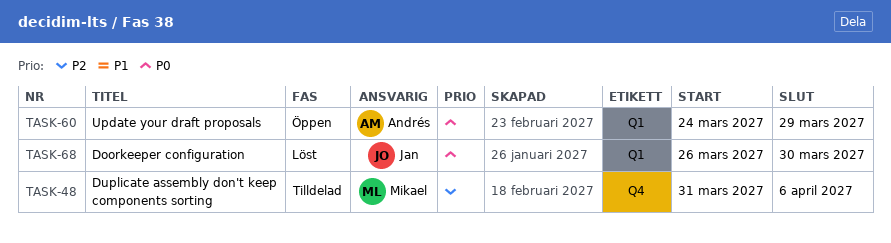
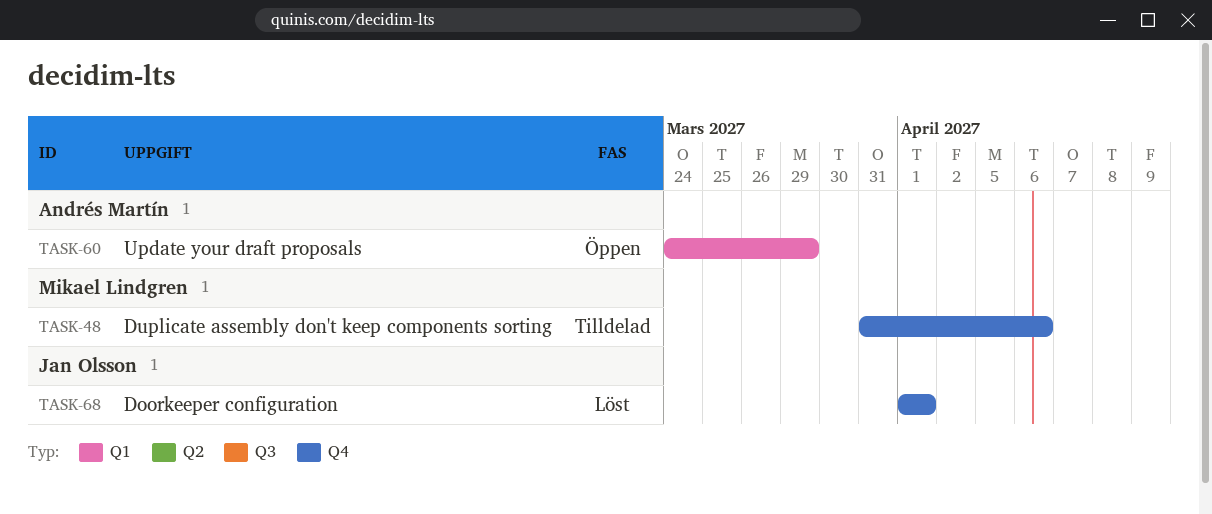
TASK-68, label: Q1 -> Q4
TASK-68, start: Mar 26 -> Apr 1
TASK-68, due: Mar 30 -> Apr 1

